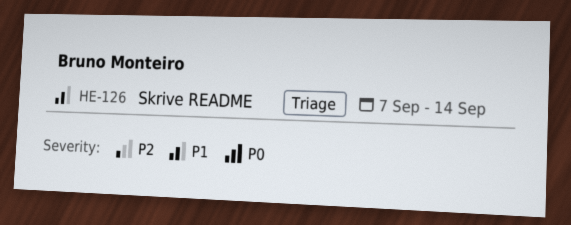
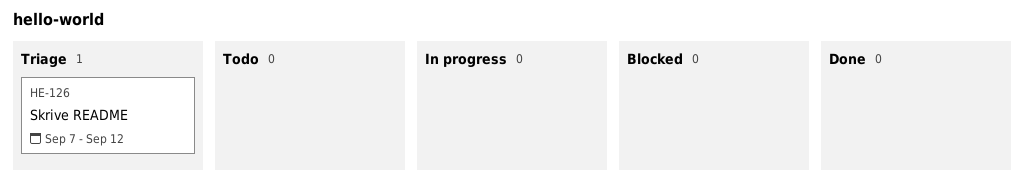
HE-126, due: Sep 14 -> Sep 12

